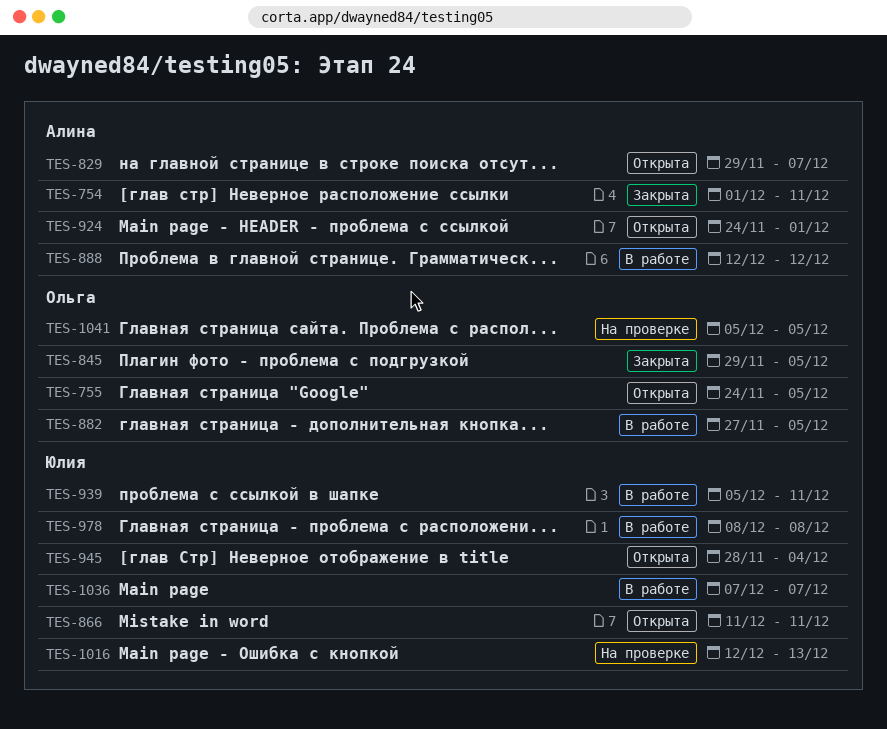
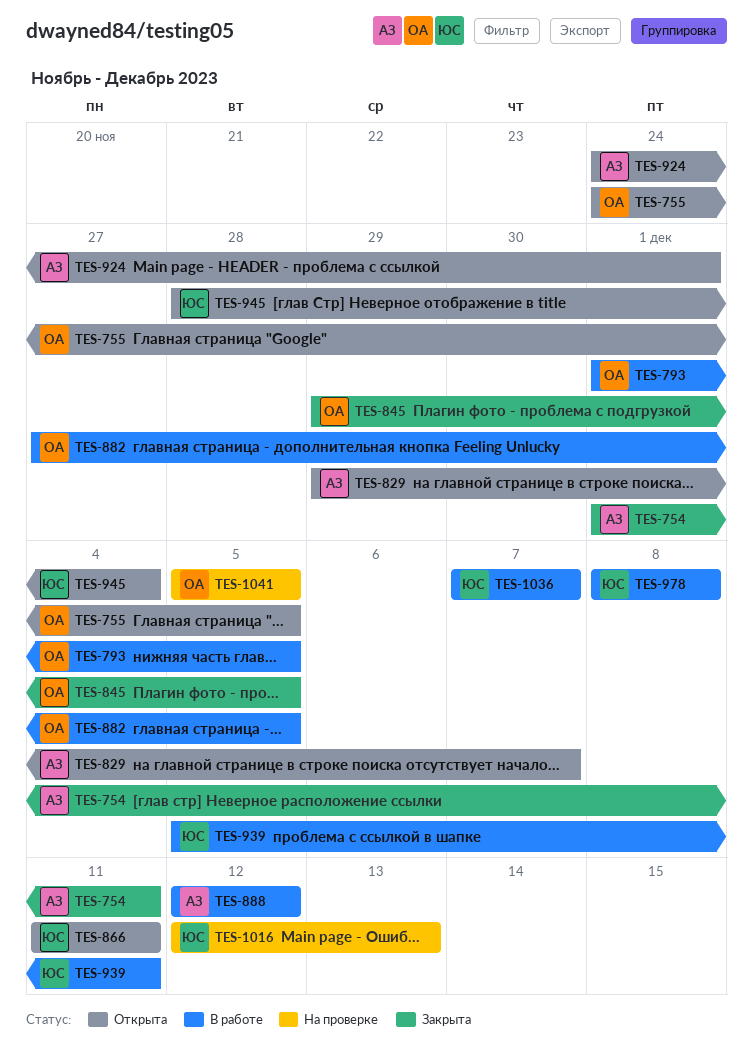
TES-793: none -> present

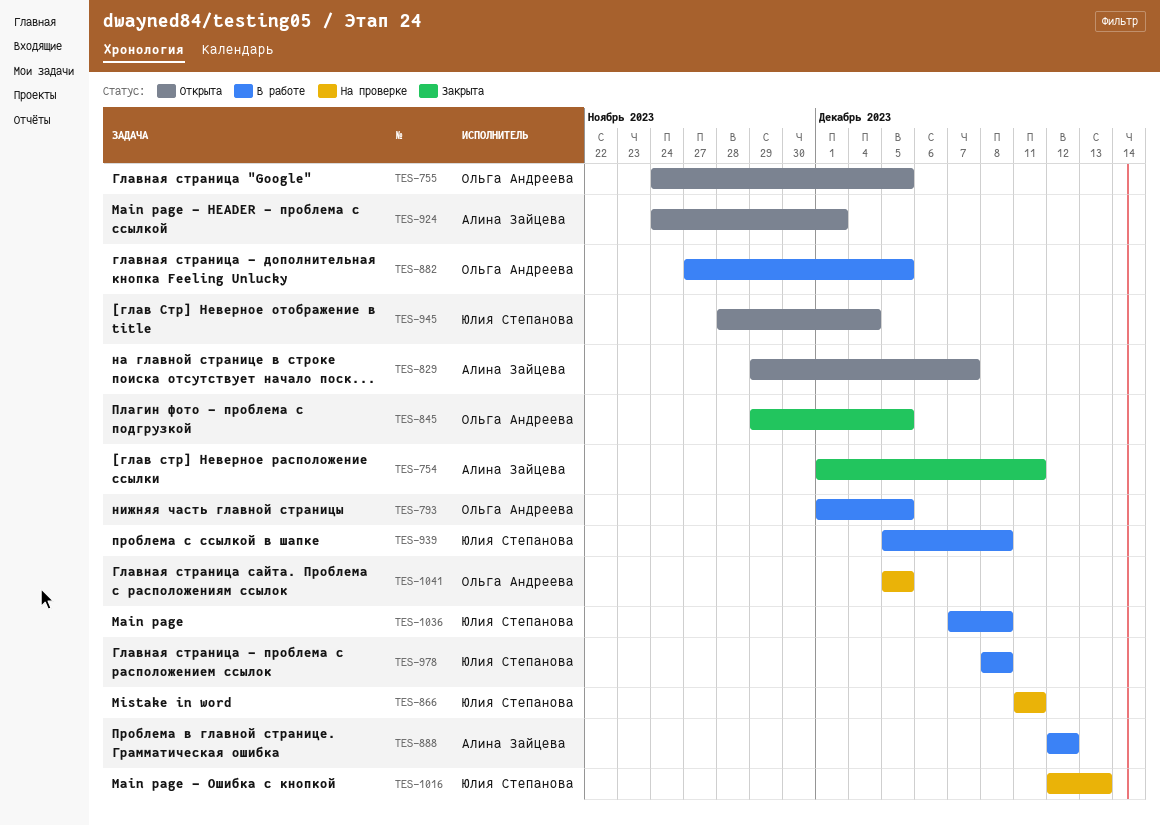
TES-866, status: Открыта -> На проверке
TES-939, due: Dec 11 -> Dec 8
TES-1036, due: Dec 7 -> Dec 8

